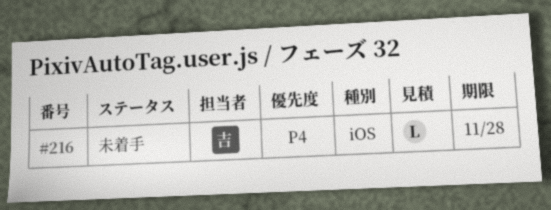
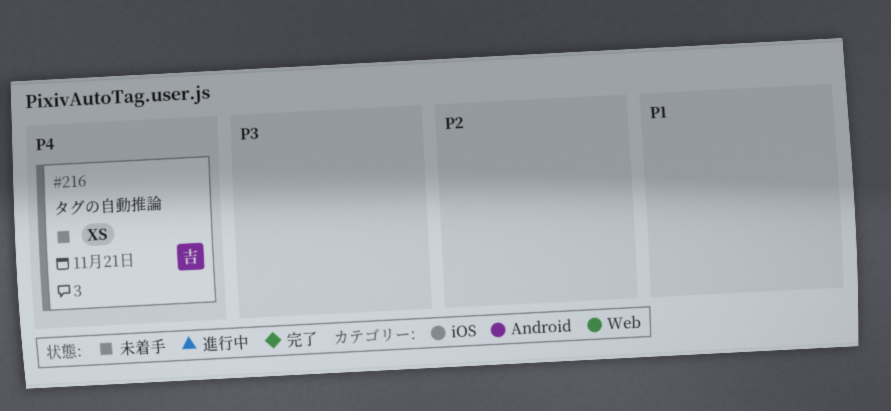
#216, estimate: L -> XS
#216, due: Nov 28 -> Nov 21

